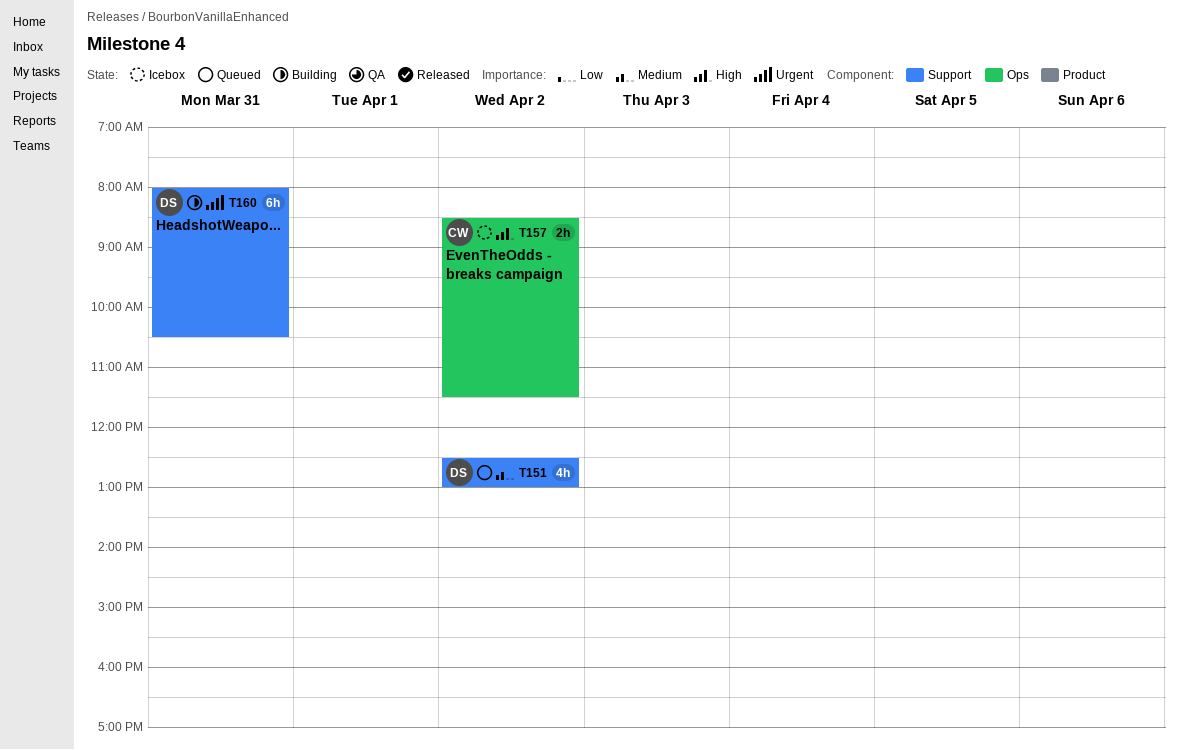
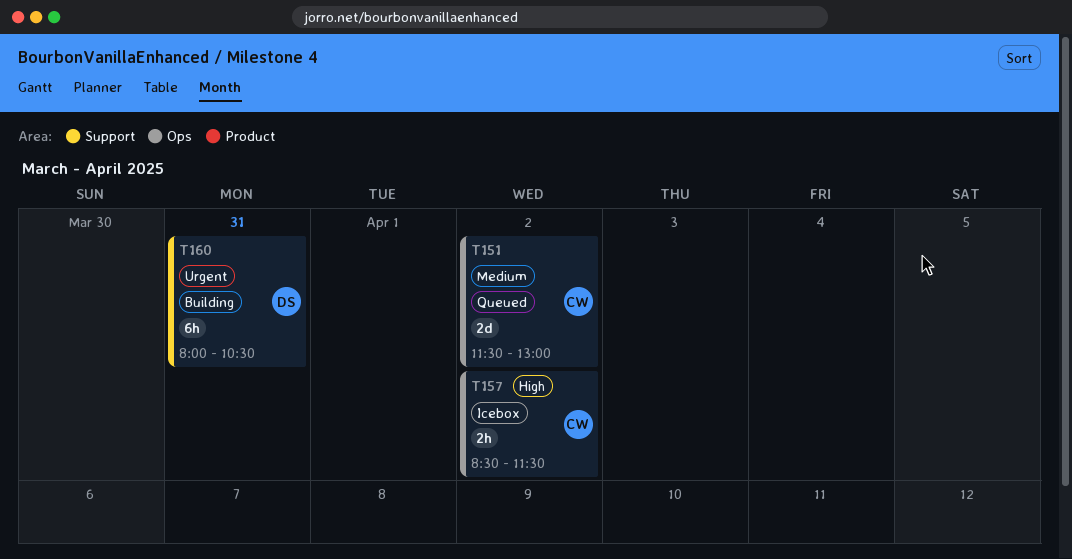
T151, owner: DS -> CW
T151, label: Support -> Ops
T151, estimate: 4h -> 2d
T151, begins: 12:30 -> 11:30

